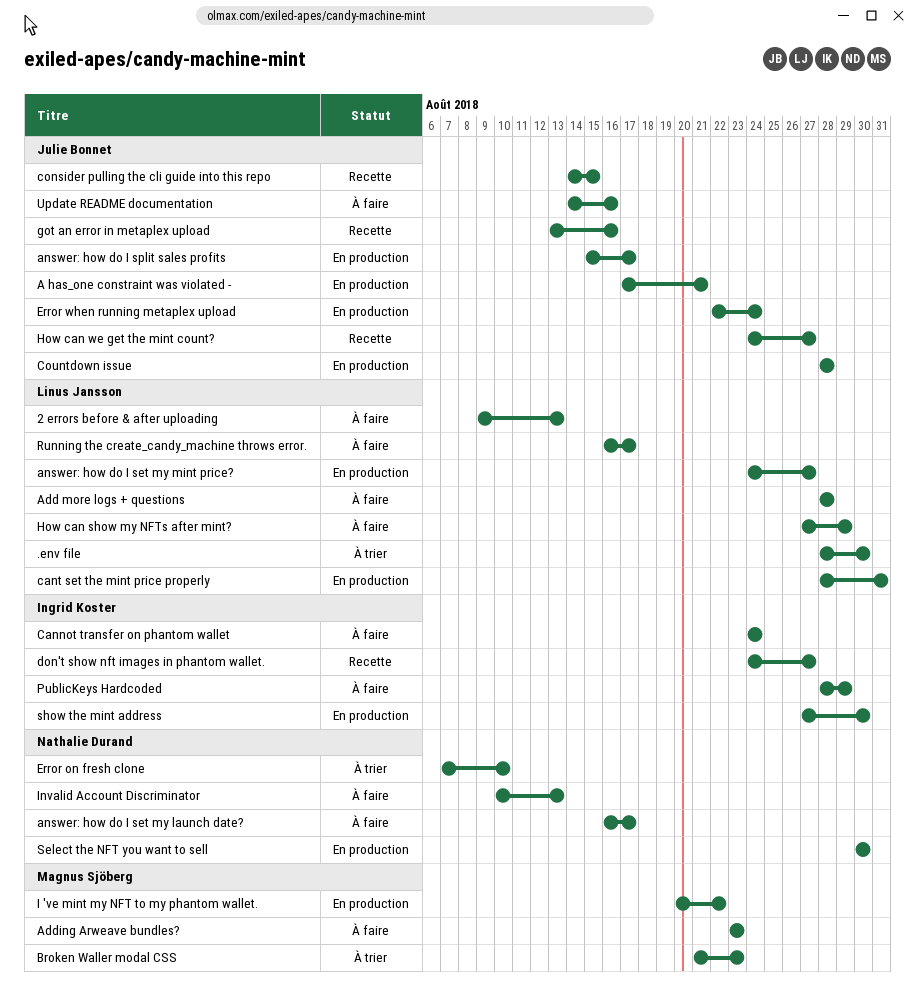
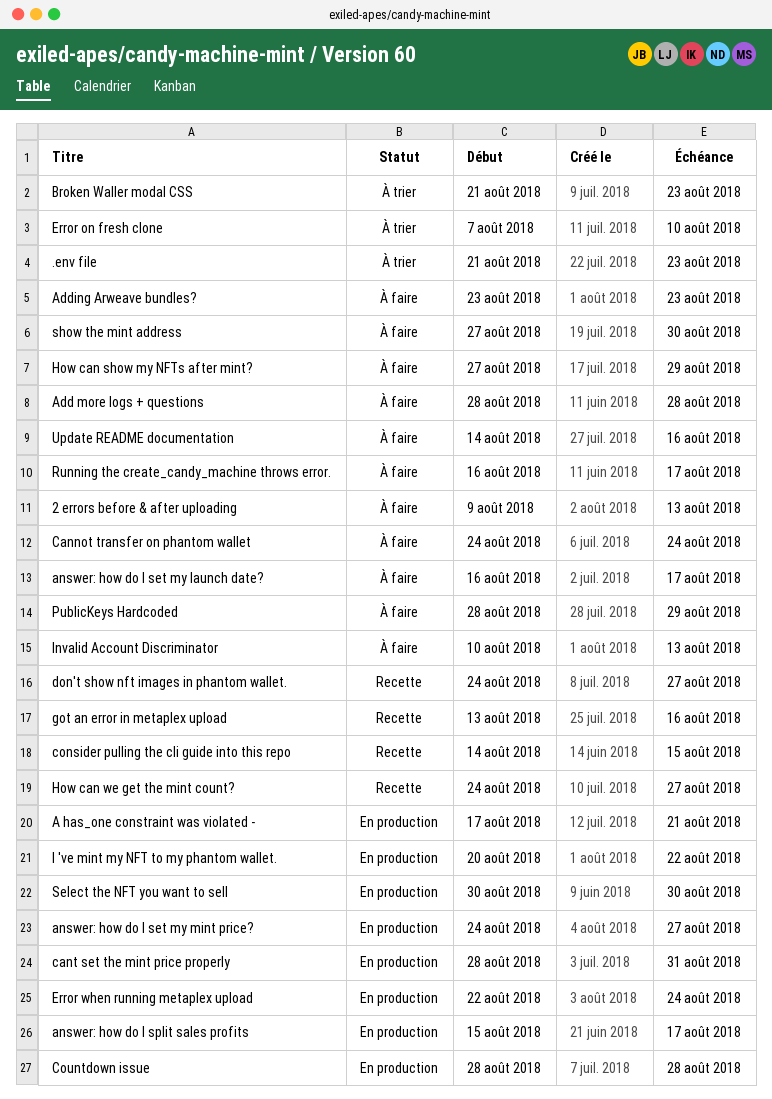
.env file, start: Aug 28 -> Aug 21
.env file, due: Aug 30 -> Aug 23
show the mint address, status: En production -> À faire

